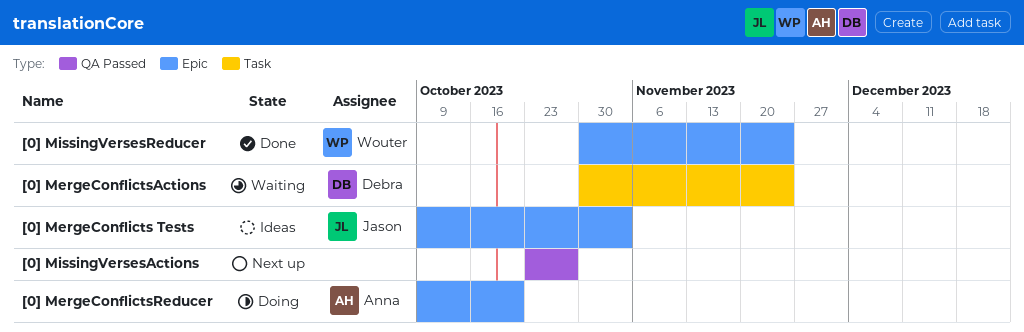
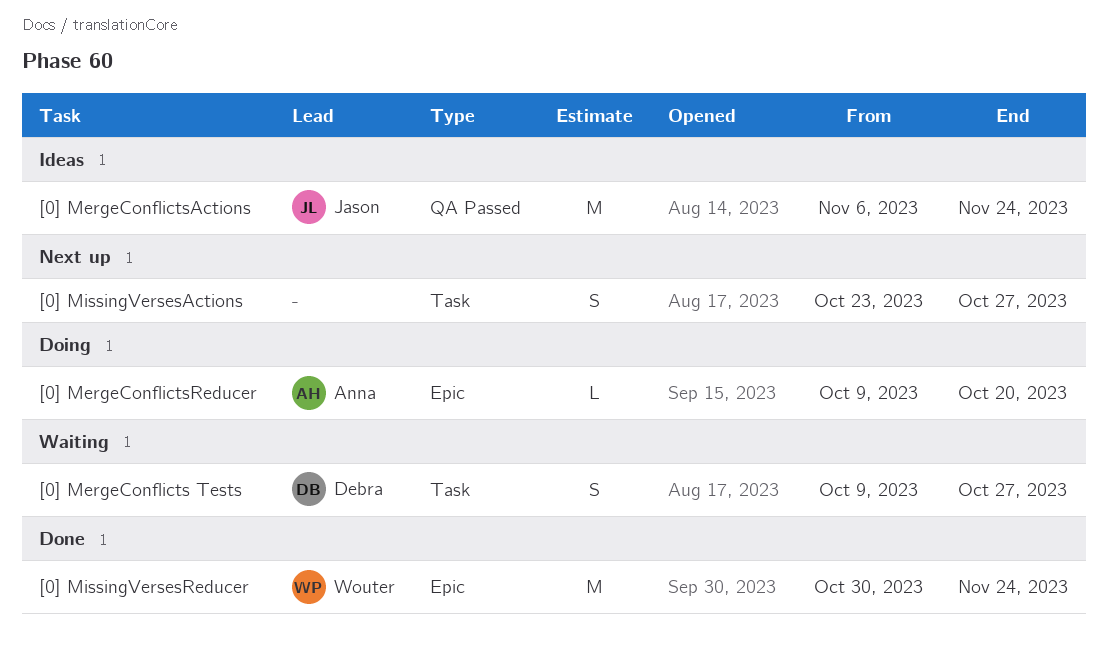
[0] MergeConflicts Tests, status: Ideas -> Waiting
[0] MergeConflicts Tests, owner: Jason -> Debra
[0] MergeConflicts Tests, label: Epic -> Task
[0] MergeConflicts Tests, due: Nov 3 -> Oct 27
[0] MergeConflictsActions, status: Waiting -> Ideas
[0] MergeConflictsActions, owner: Debra -> Jason
[0] MergeConflictsActions, label: Task -> QA Passed
[0] MergeConflictsActions, start: Oct 30 -> Nov 6
[0] MissingVersesActions, label: QA Passed -> Task

